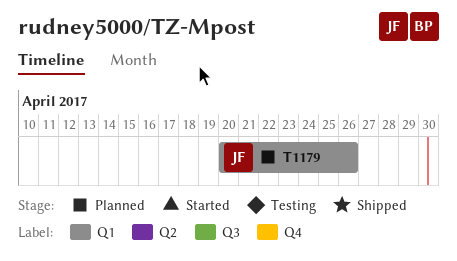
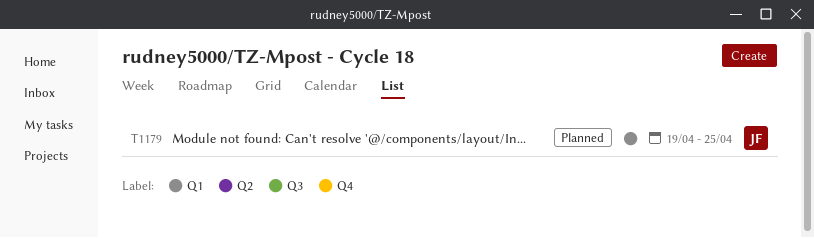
T1179, start: Apr 20 -> Apr 19
T1179, due: Apr 26 -> Apr 25

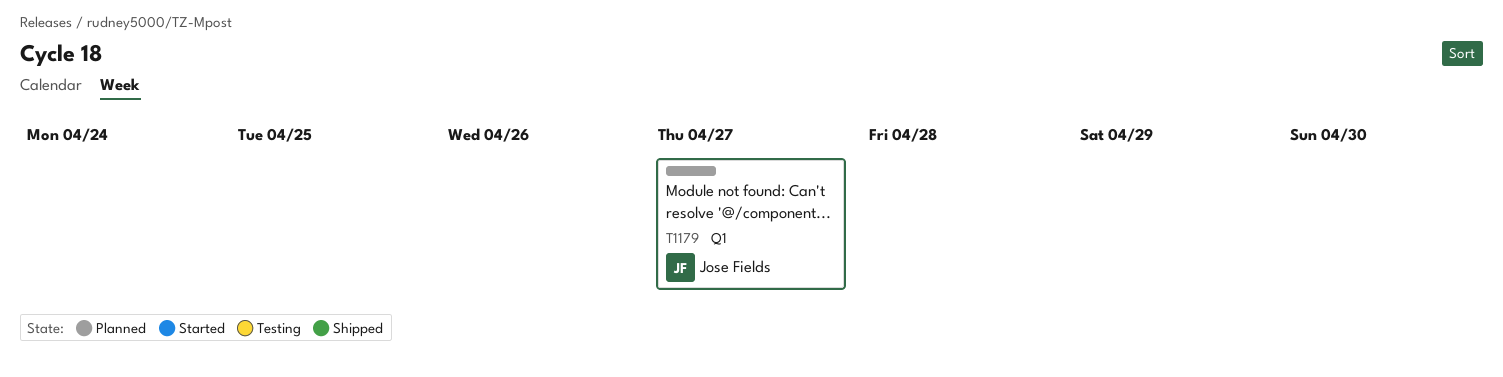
T1179, due: Apr 25 -> Apr 27

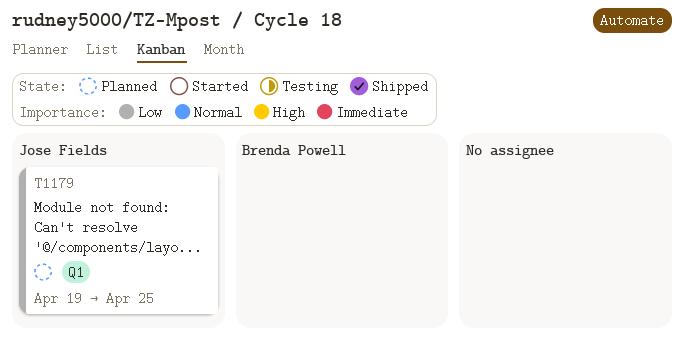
T1179, due: Apr 27 -> Apr 25

